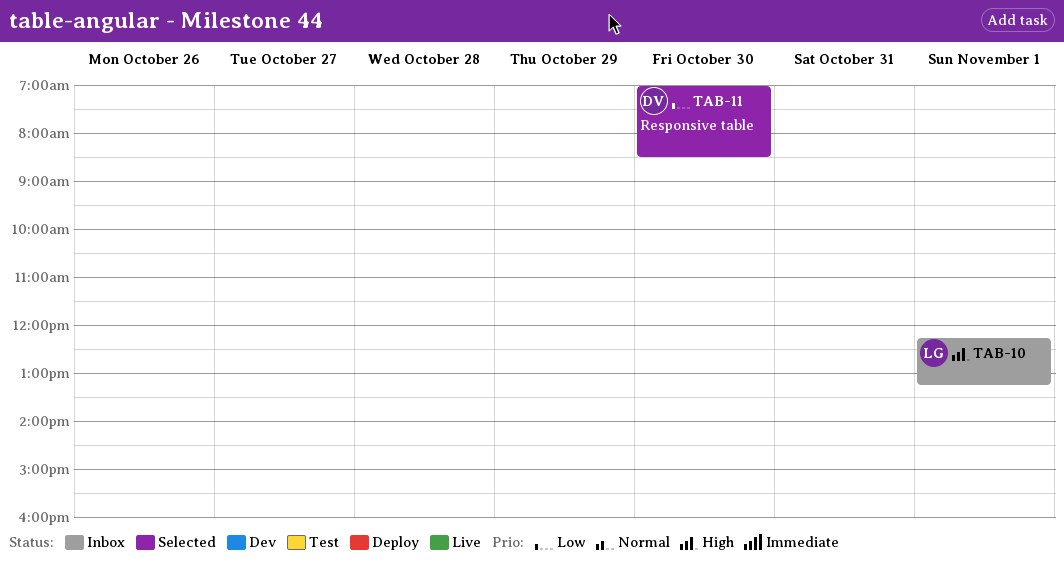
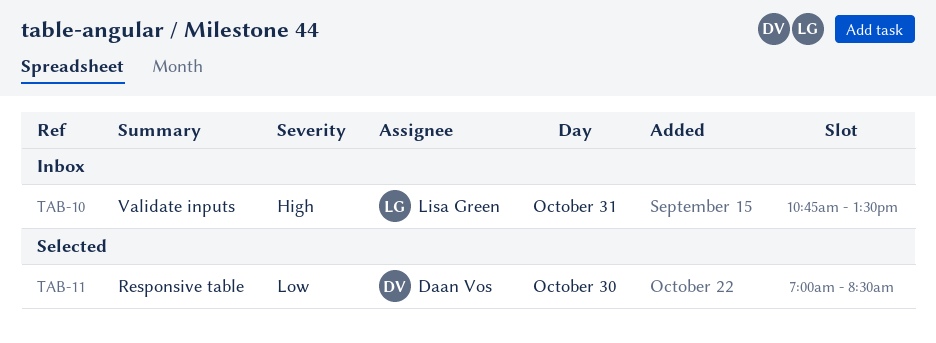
TAB-10, day: Nov 1 -> Oct 31
TAB-10, begins: 12:15 -> 10:45
TAB-10, ends: 13:15 -> 13:30

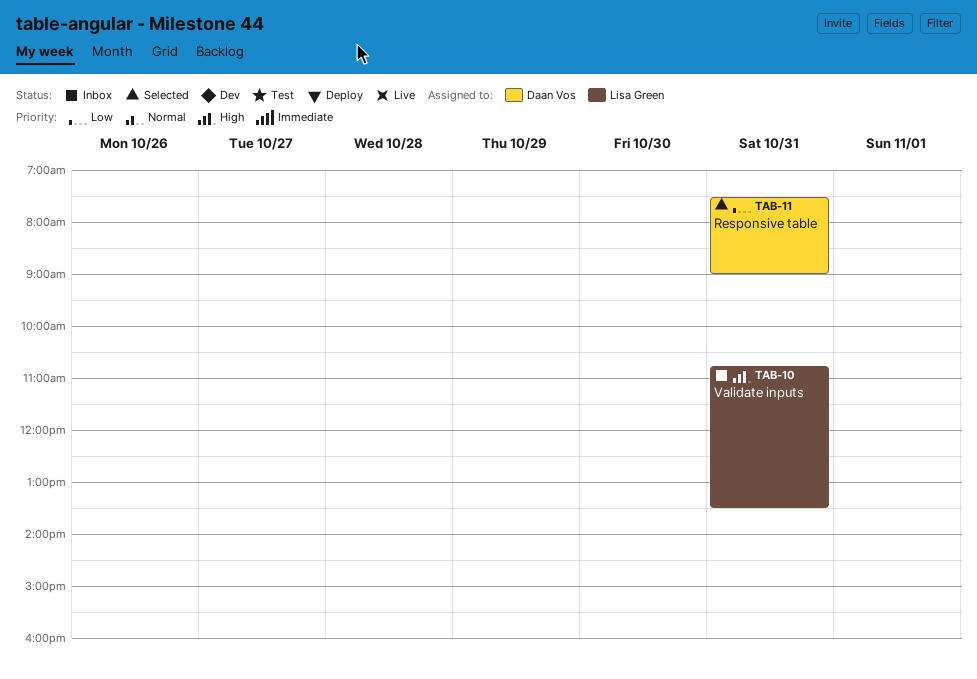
TAB-11, day: Oct 30 -> Oct 31
TAB-11, begins: 07:00 -> 07:30
TAB-11, ends: 08:30 -> 09:00

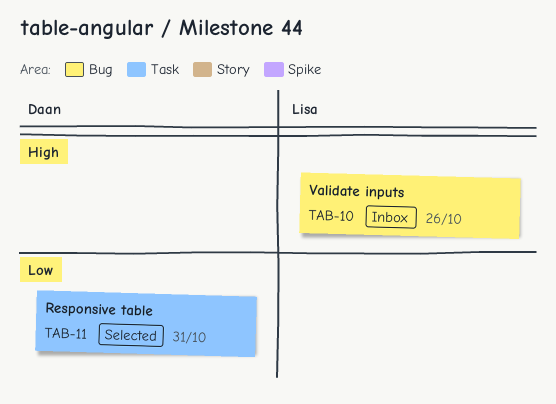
TAB-10, day: Oct 31 -> Oct 26

